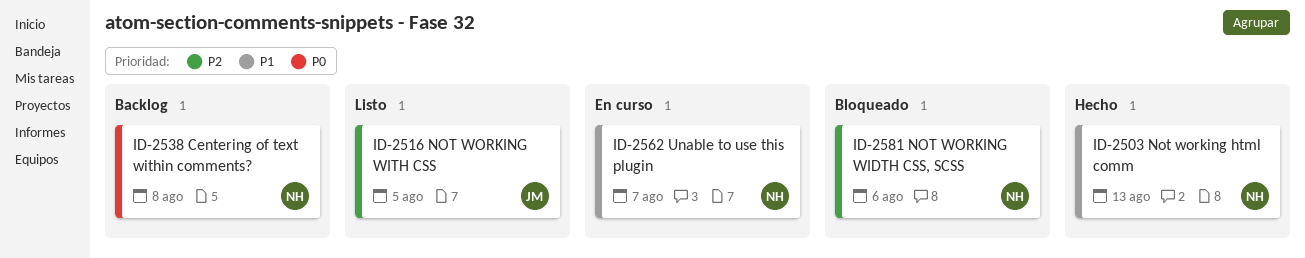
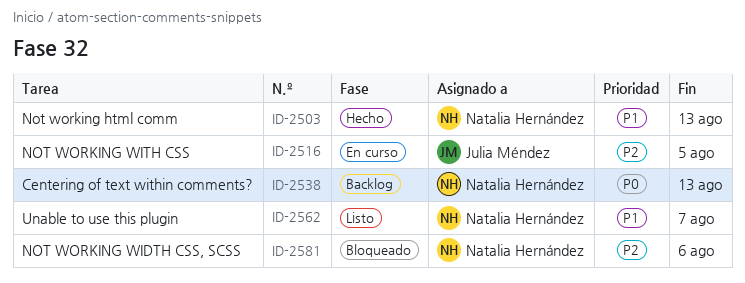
ID-2516, status: Listo -> En curso
ID-2538, due: Aug 8 -> Aug 13
ID-2562, status: En curso -> Listo

